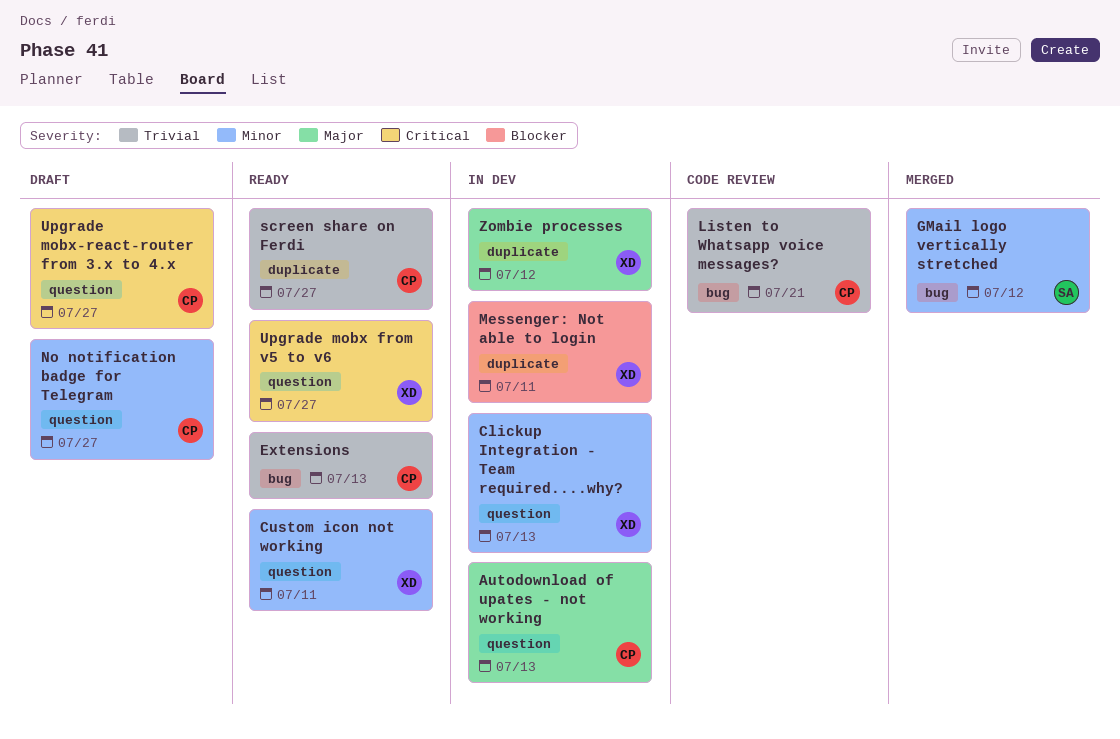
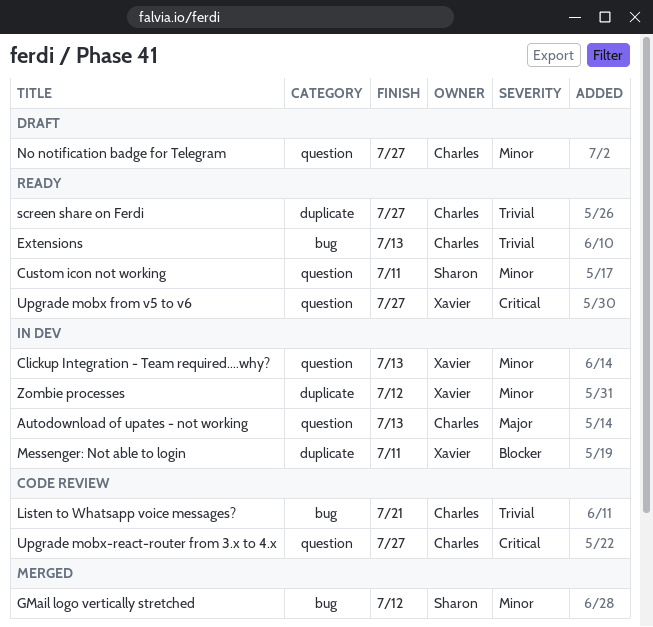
Custom icon not working, owner: Xavier -> Sharon
Upgrade mobx-react-router from 3.x to 4.x, status: Draft -> Code review
Zombie processes, priority: Major -> Minor

